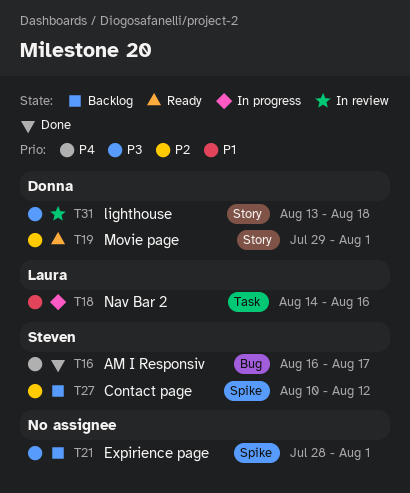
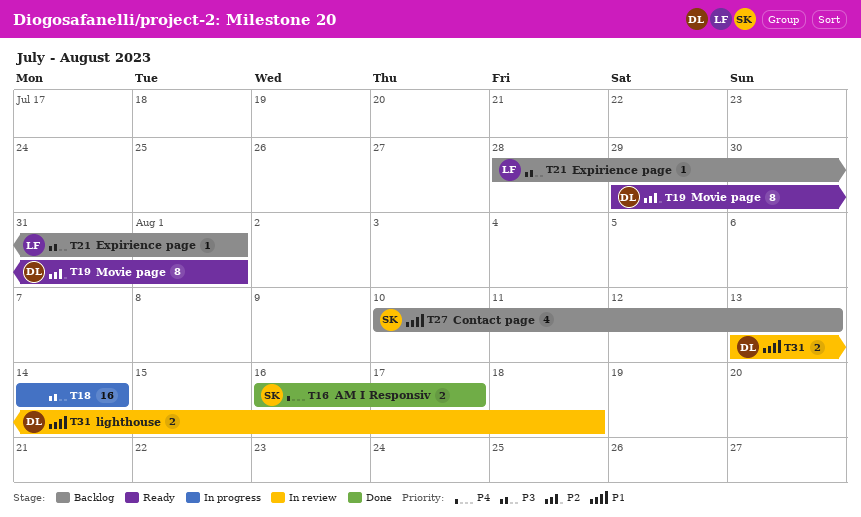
T18, owner: Laura -> none
T18, priority: P1 -> P3
T18, due: Aug 16 -> Aug 14
T21, owner: none -> Laura
T27, priority: P2 -> P1
T27, due: Aug 12 -> Aug 13
T31, priority: P3 -> P1

